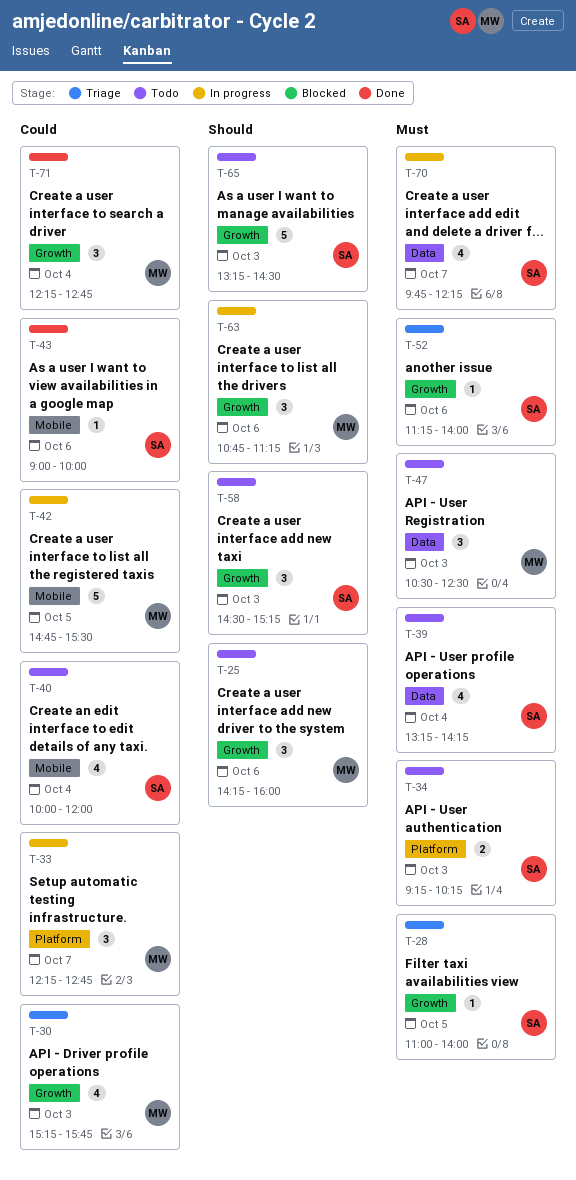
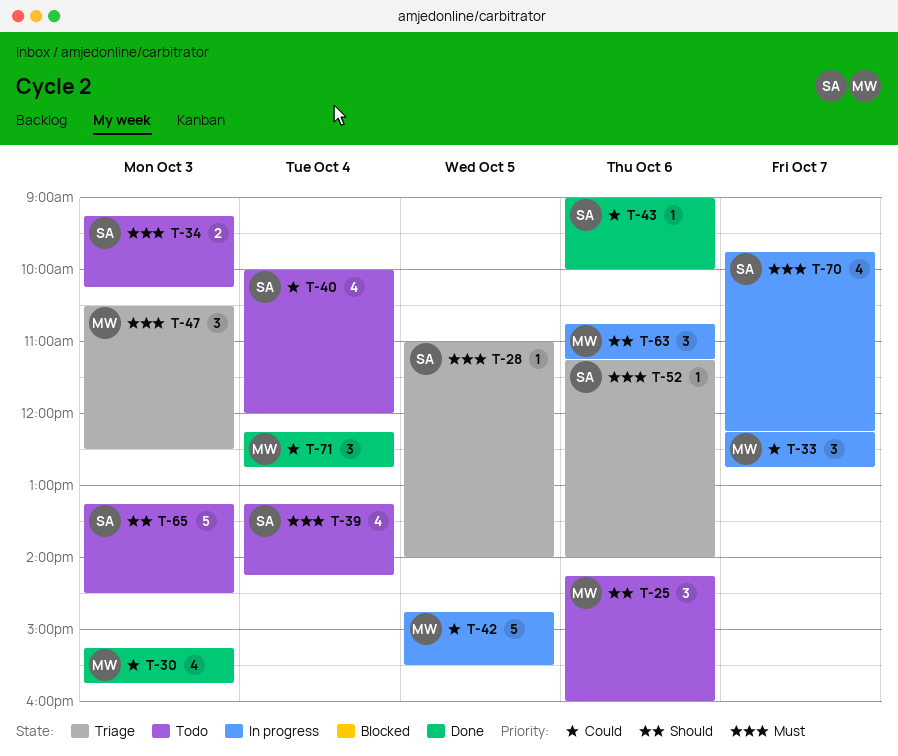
T-30, status: Triage -> Done
T-47, status: Todo -> Triage
T-58: present -> none

